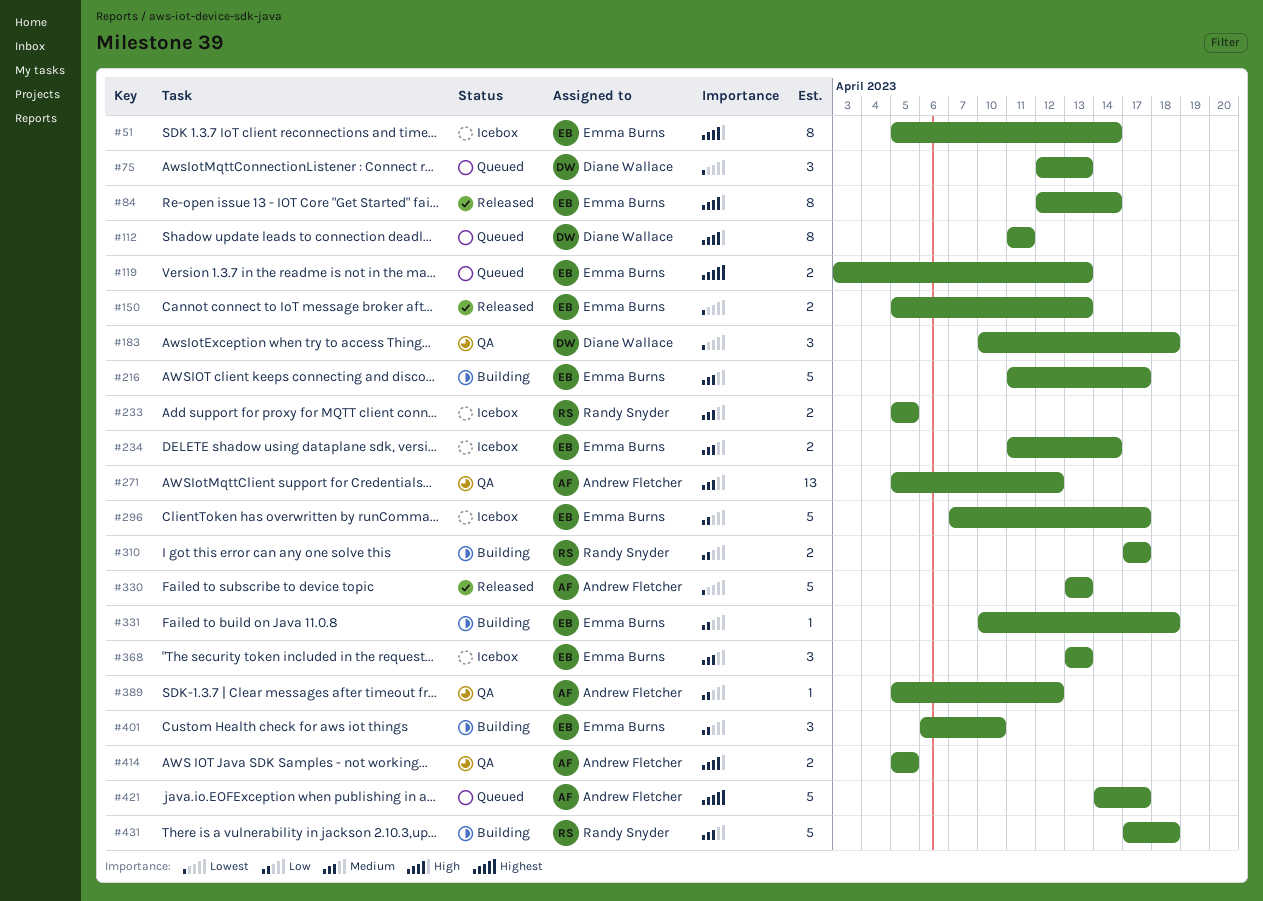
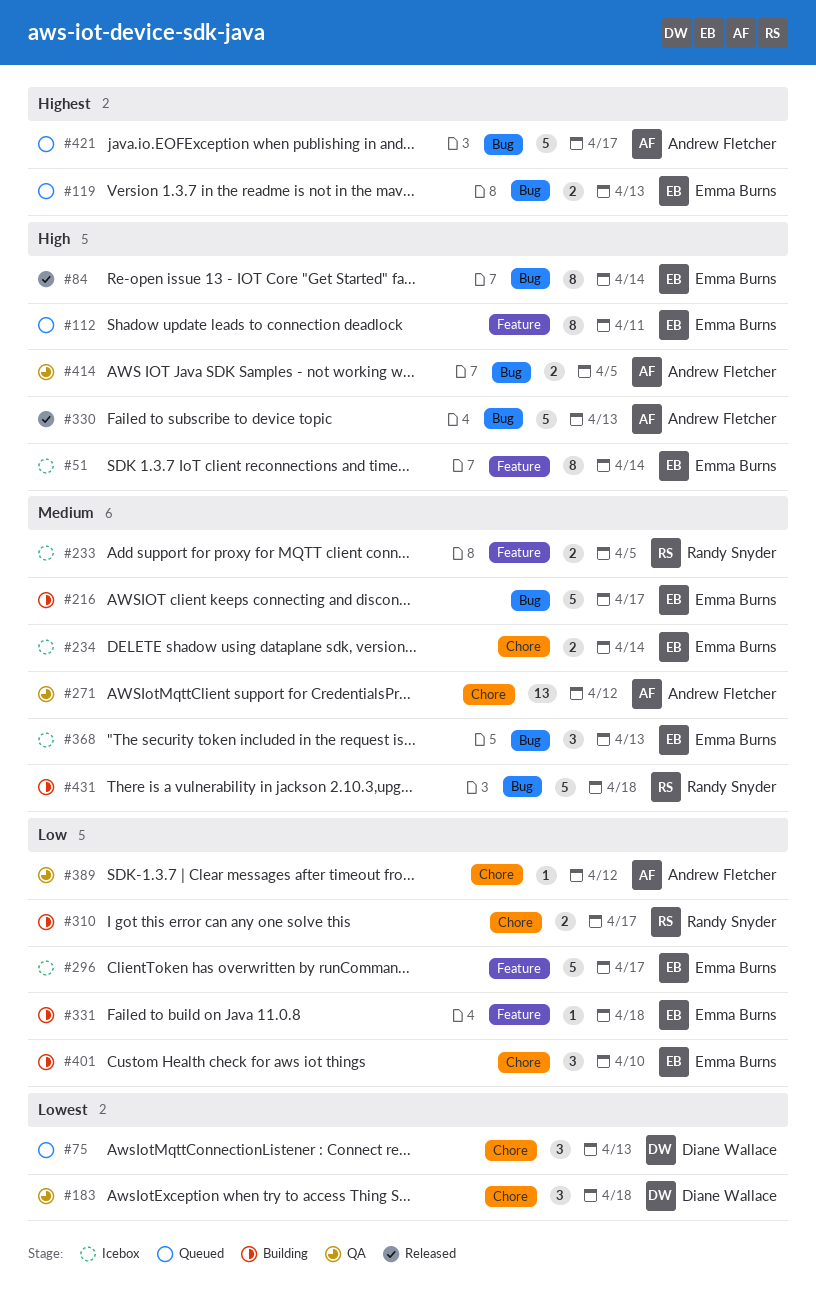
#112, owner: Diane Wallace -> Emma Burns
#150: present -> none
#330, priority: Lowest -> High

